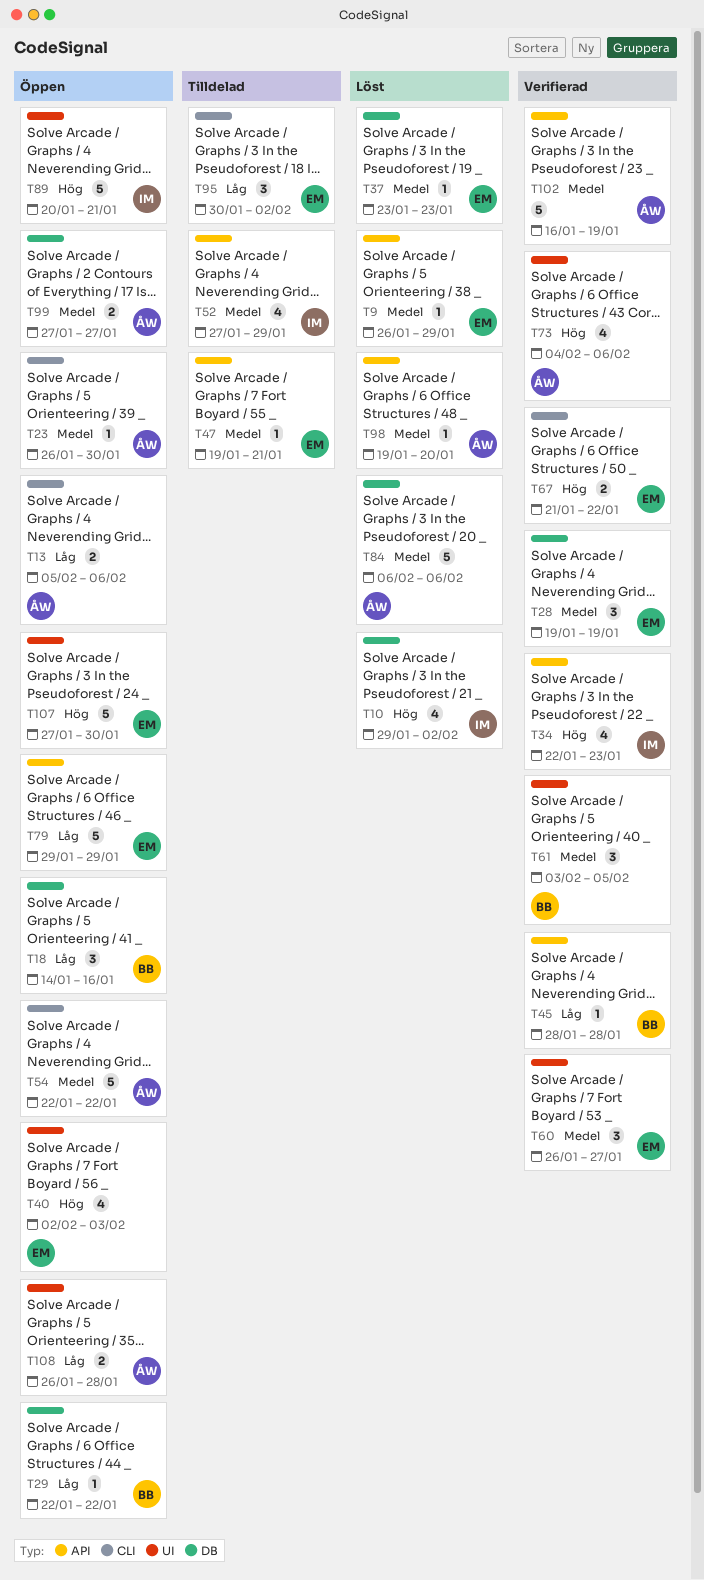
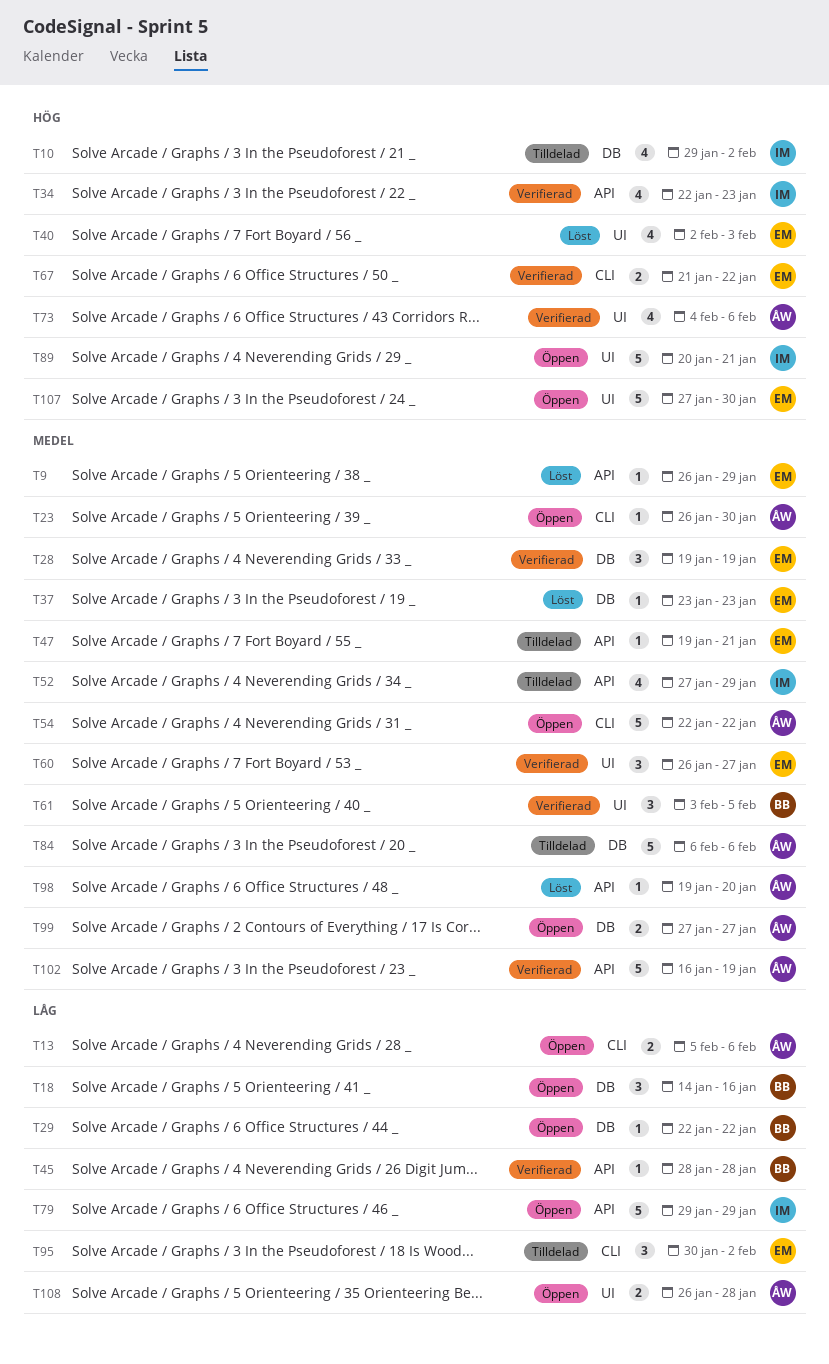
T10, status: Löst -> Tilldelad
T40, status: Öppen -> Löst
T79, owner: EM -> IM
T84, status: Löst -> Tilldelad

